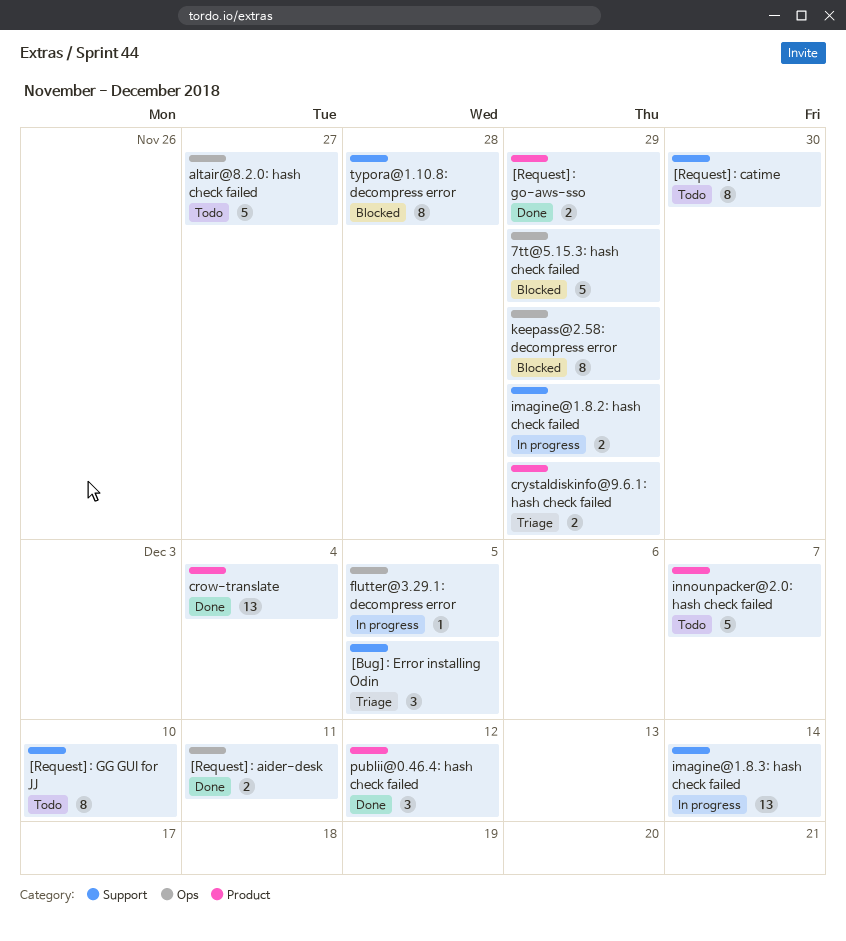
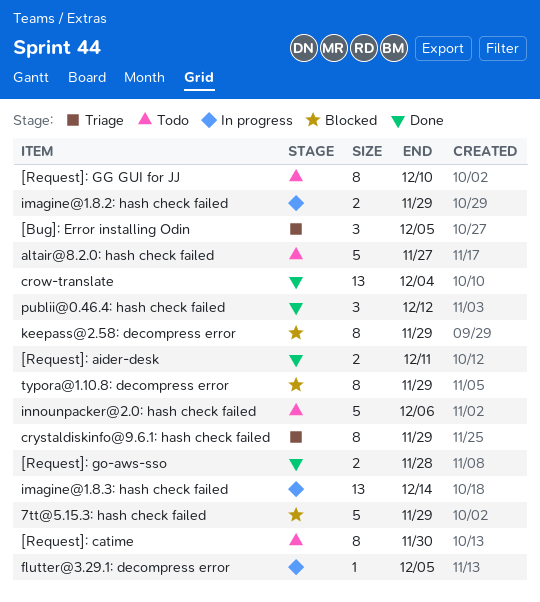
[Request]: go-aws-sso, due: Nov 29 -> Nov 28
crystaldiskinfo@9.6.1: hash check failed, estimate: 2 -> 8
innounpacker@2.0: hash check failed, due: Dec 7 -> Dec 6
typora@1.10.8: decompress error, due: Nov 28 -> Nov 29

